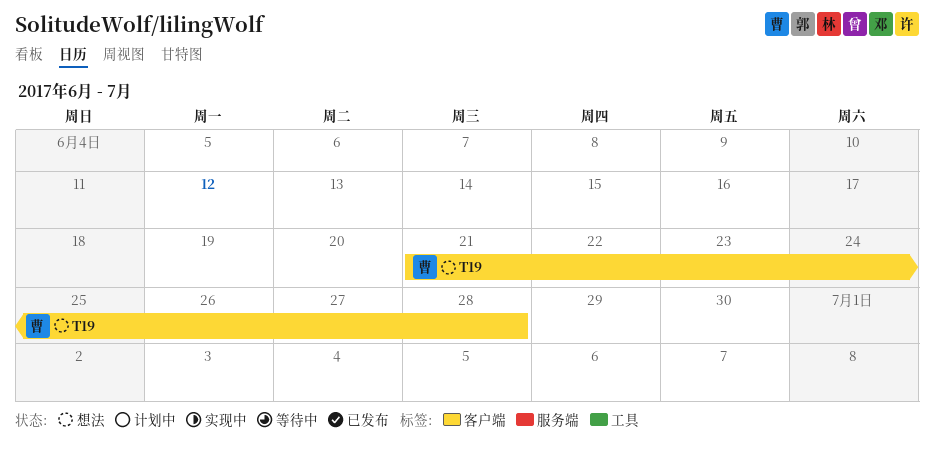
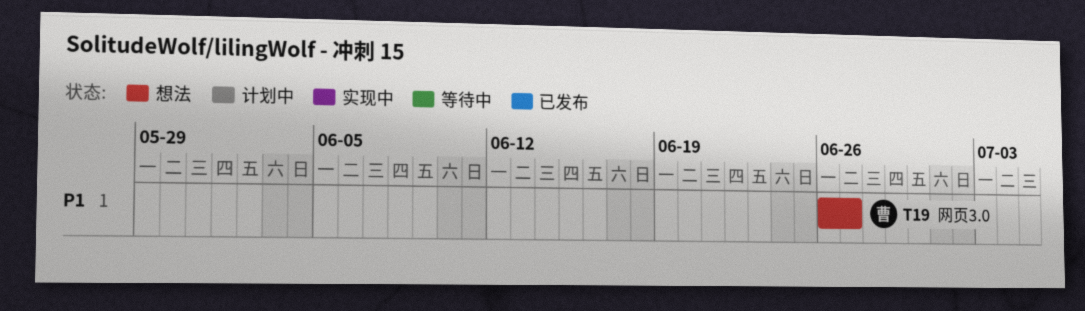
T19, start: Jun 21 -> Jun 26
T19, due: Jun 28 -> Jun 27

